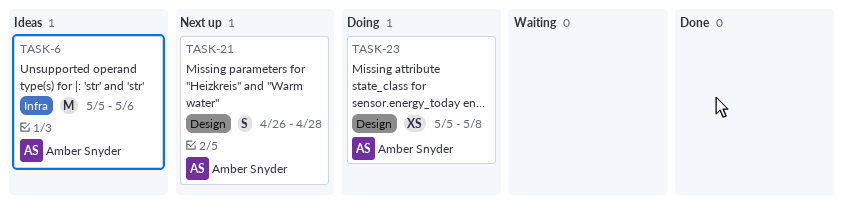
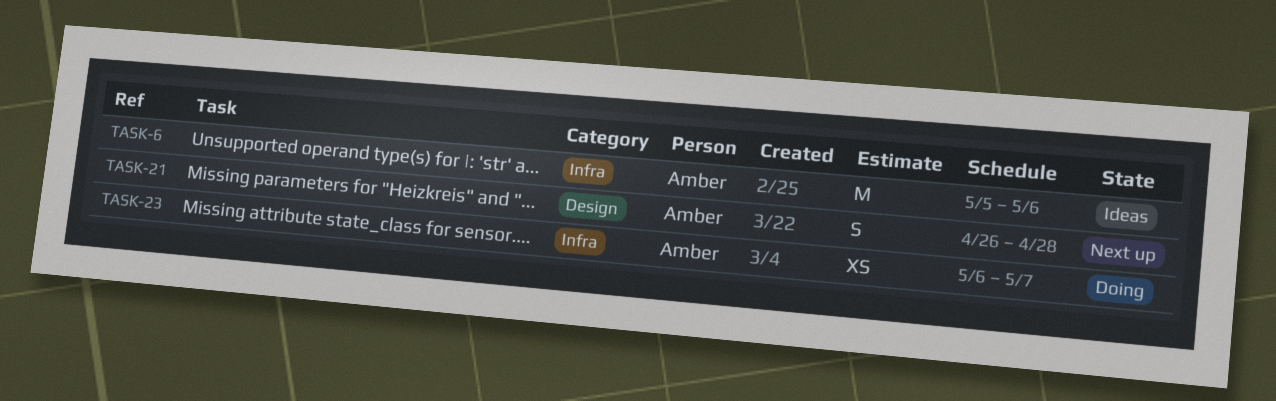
TASK-23, label: Design -> Infra
TASK-23, start: May 5 -> May 6
TASK-23, due: May 8 -> May 7

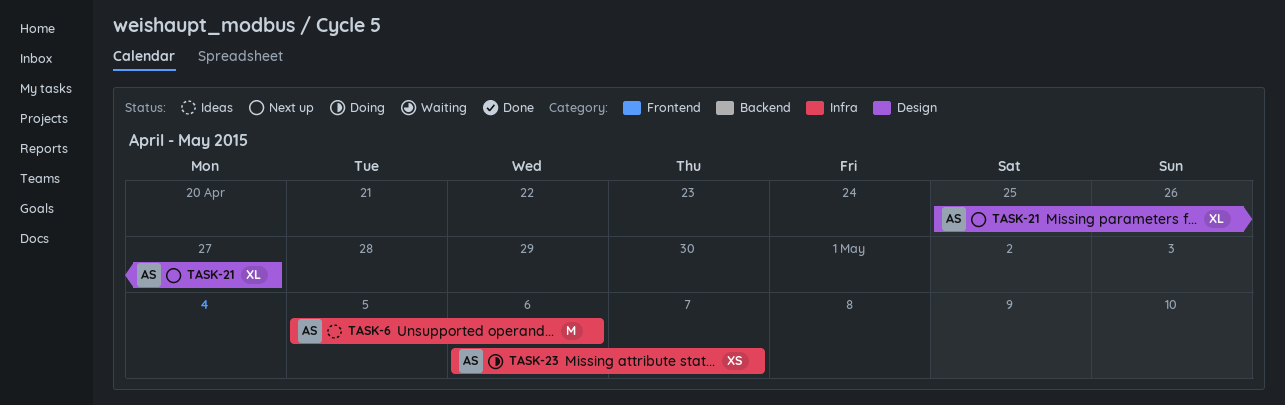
TASK-21, estimate: S -> XL
TASK-21, start: Apr 26 -> Apr 25
TASK-21, due: Apr 28 -> Apr 27

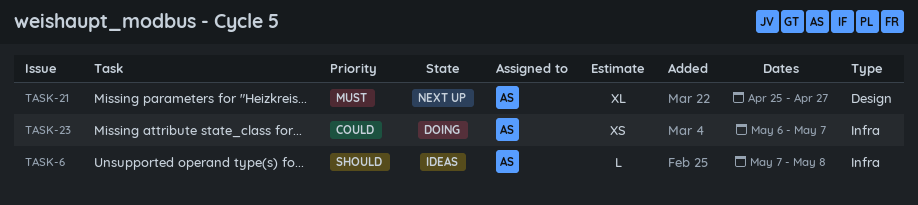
TASK-6, estimate: M -> L
TASK-6, start: May 5 -> May 7
TASK-6, due: May 6 -> May 8

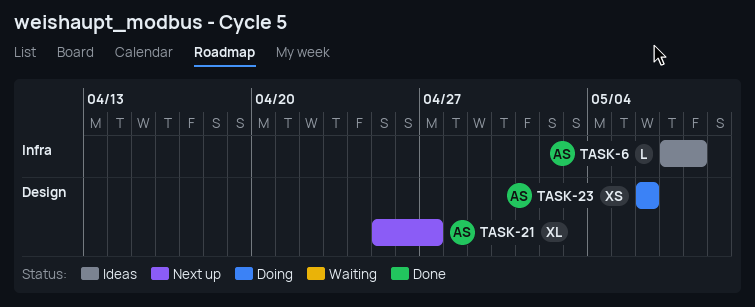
TASK-23, label: Infra -> Design
TASK-23, due: May 7 -> May 6

